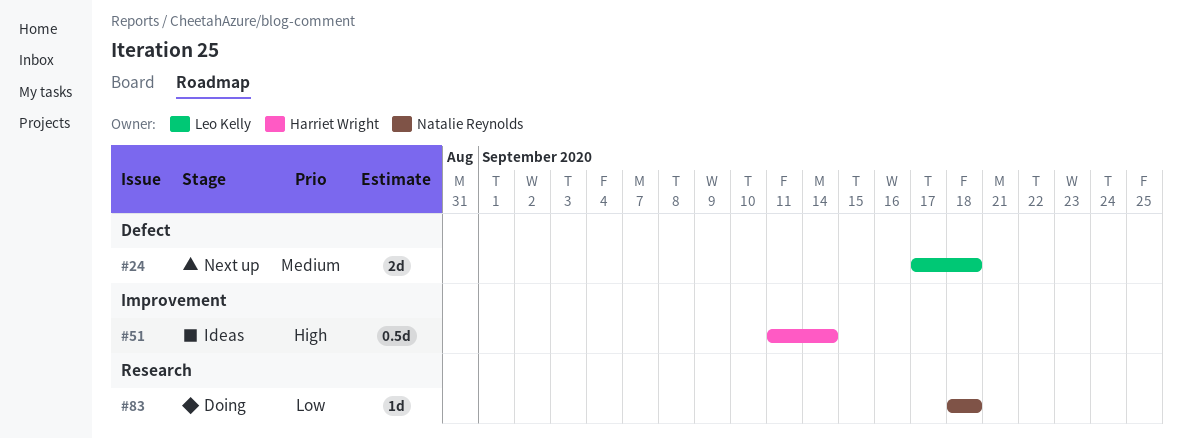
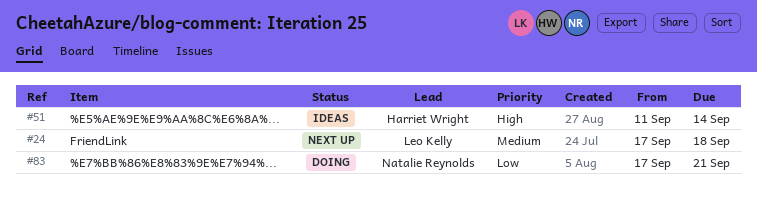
#83, start: Sep 18 -> Sep 17
#83, due: Sep 18 -> Sep 21

